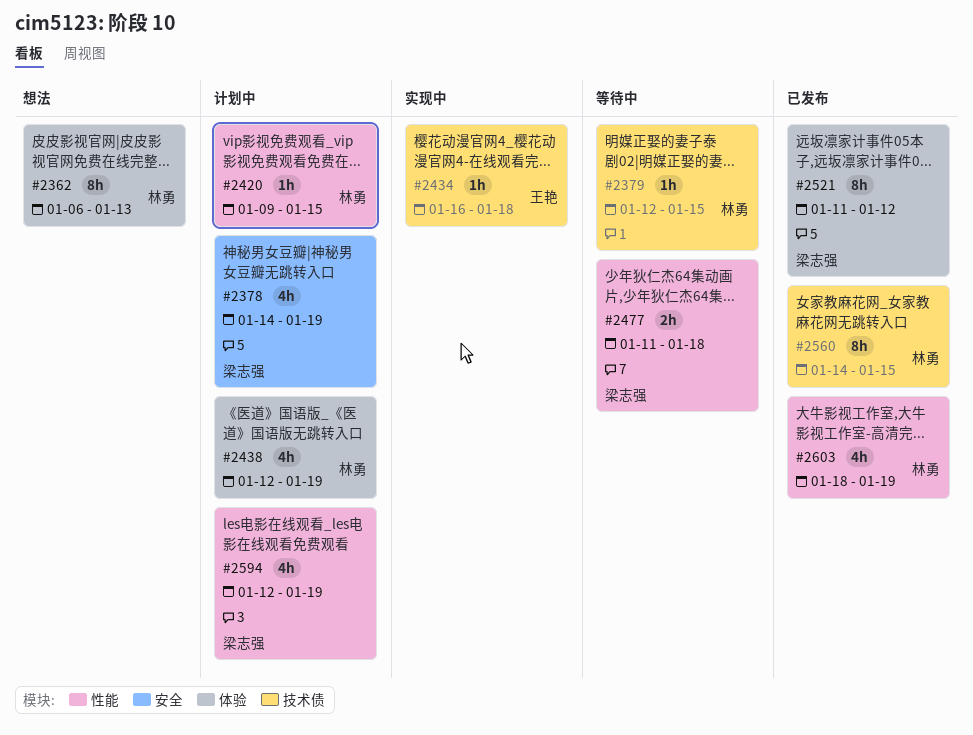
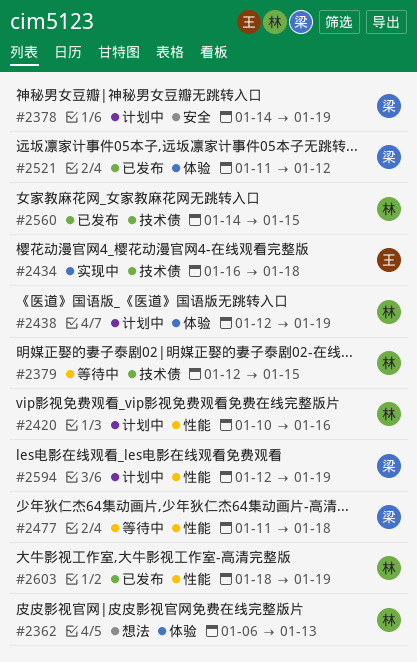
#2420, start: Jan 9 -> Jan 10
#2420, due: Jan 15 -> Jan 16

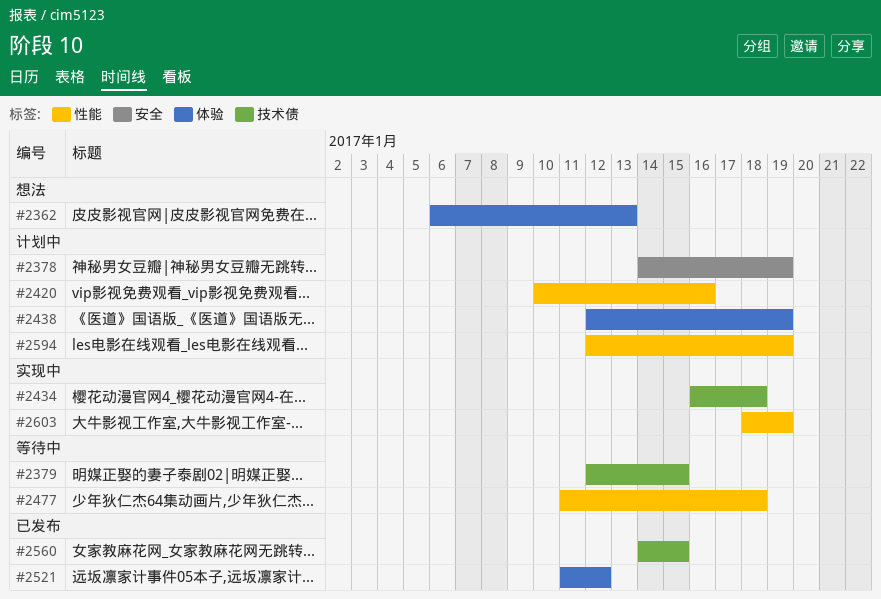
#2603, status: 已发布 -> 实现中

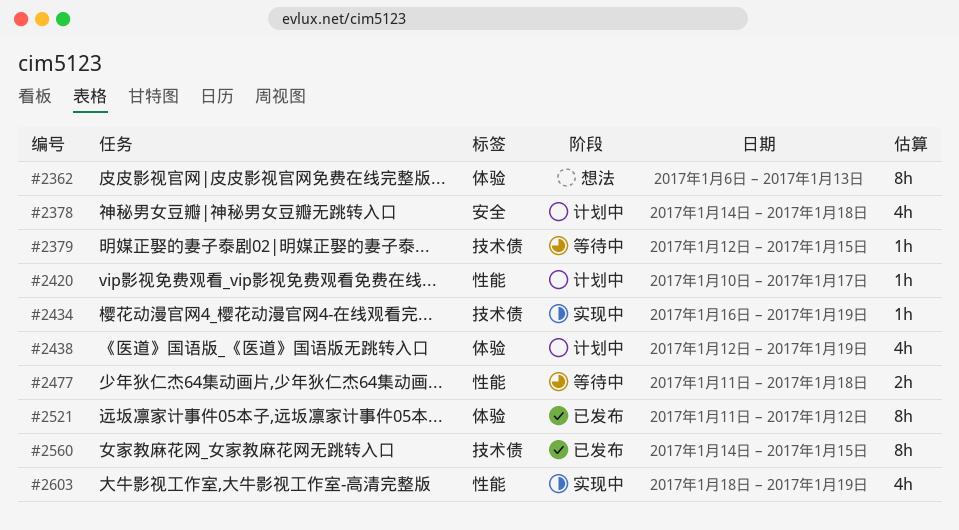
#2378, due: Jan 19 -> Jan 18
#2420, due: Jan 16 -> Jan 17
#2434, due: Jan 18 -> Jan 19
#2594: present -> none

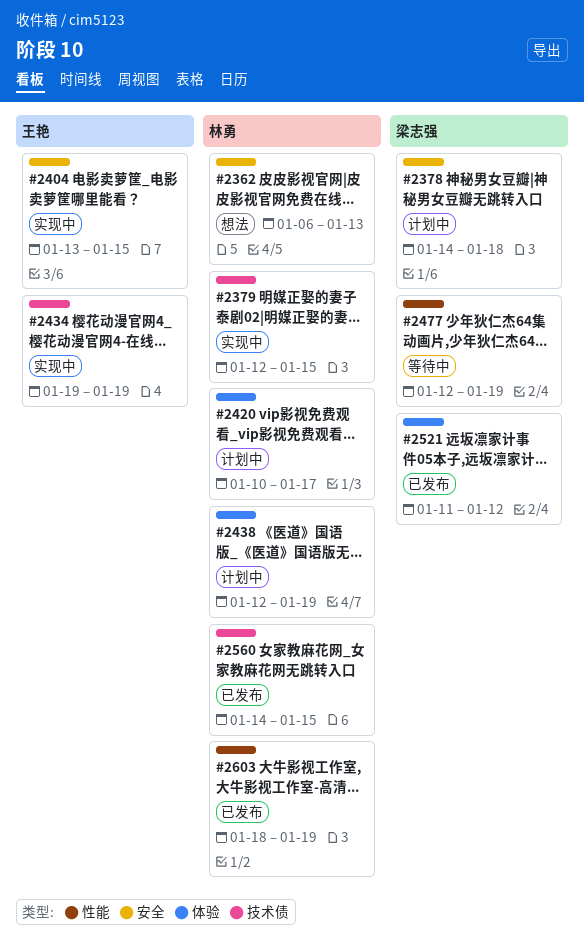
#2362, label: 体验 -> 安全
#2379, status: 等待中 -> 实现中
#2404: none -> present
#2420, label: 性能 -> 体验
#2434, start: Jan 16 -> Jan 19
#2477, start: Jan 11 -> Jan 12
#2477, due: Jan 18 -> Jan 19
#2603, status: 实现中 -> 已发布

